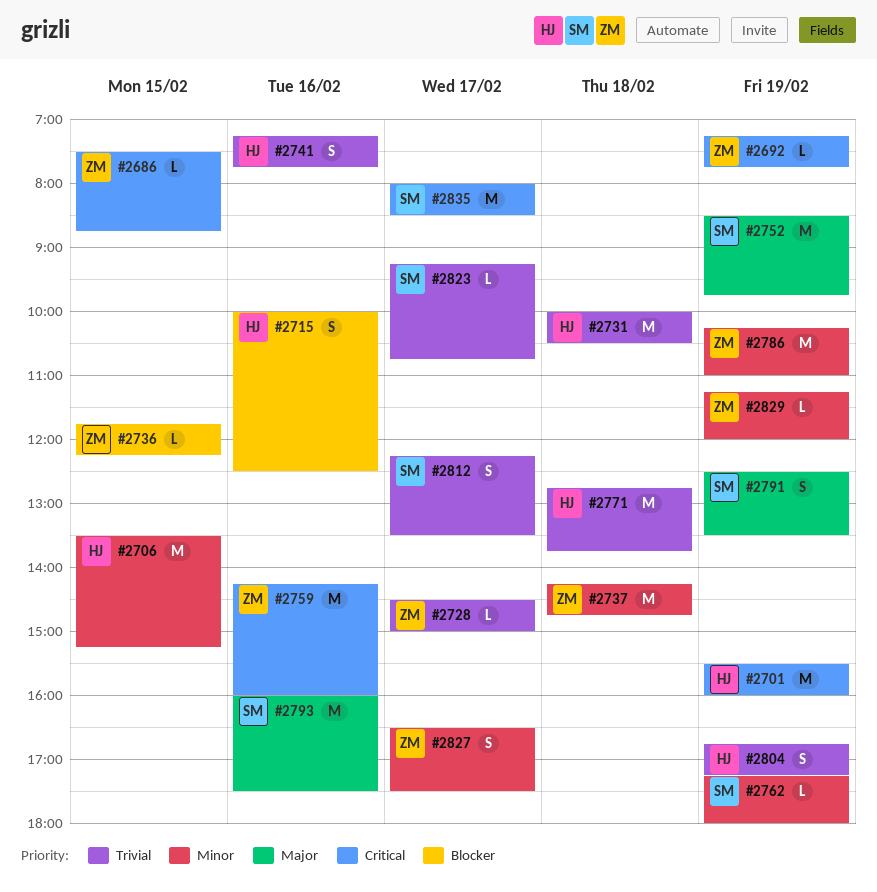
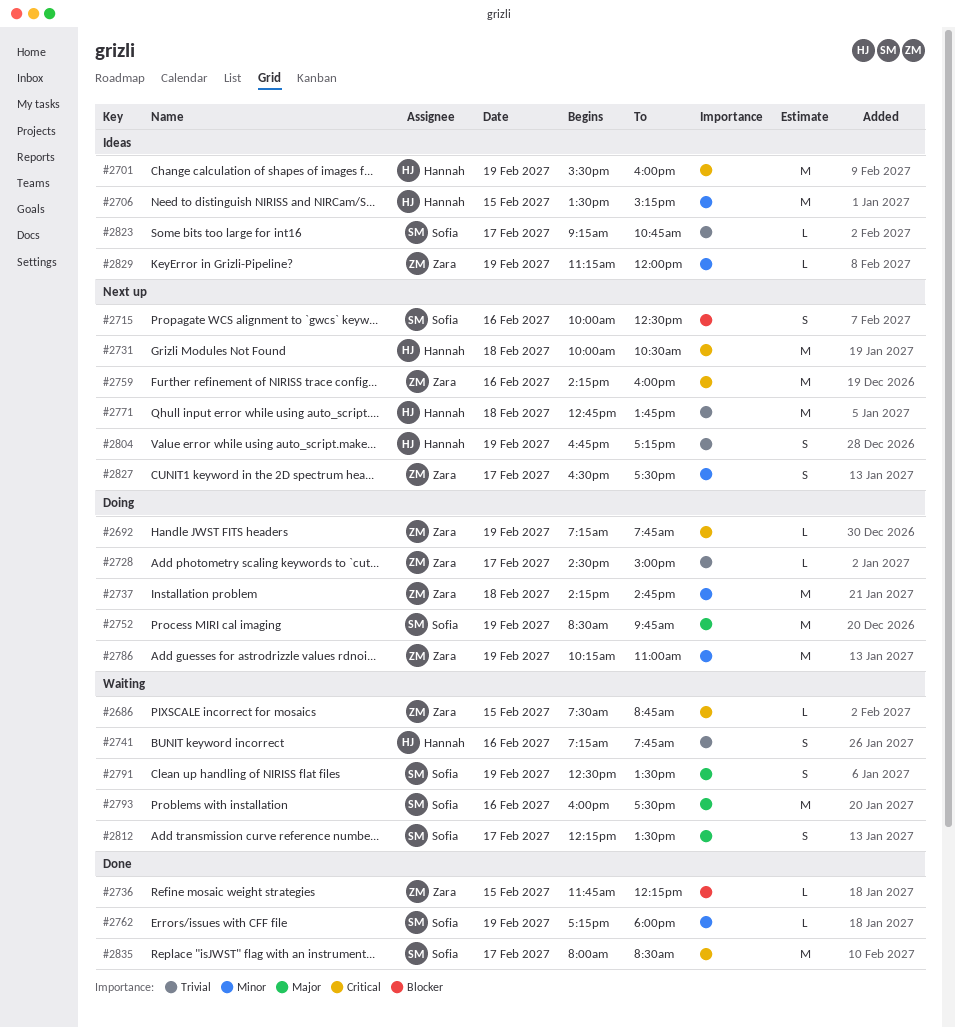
#2715, owner: Hannah -> Sofia
#2731, priority: Trivial -> Critical
#2812, priority: Trivial -> Major

